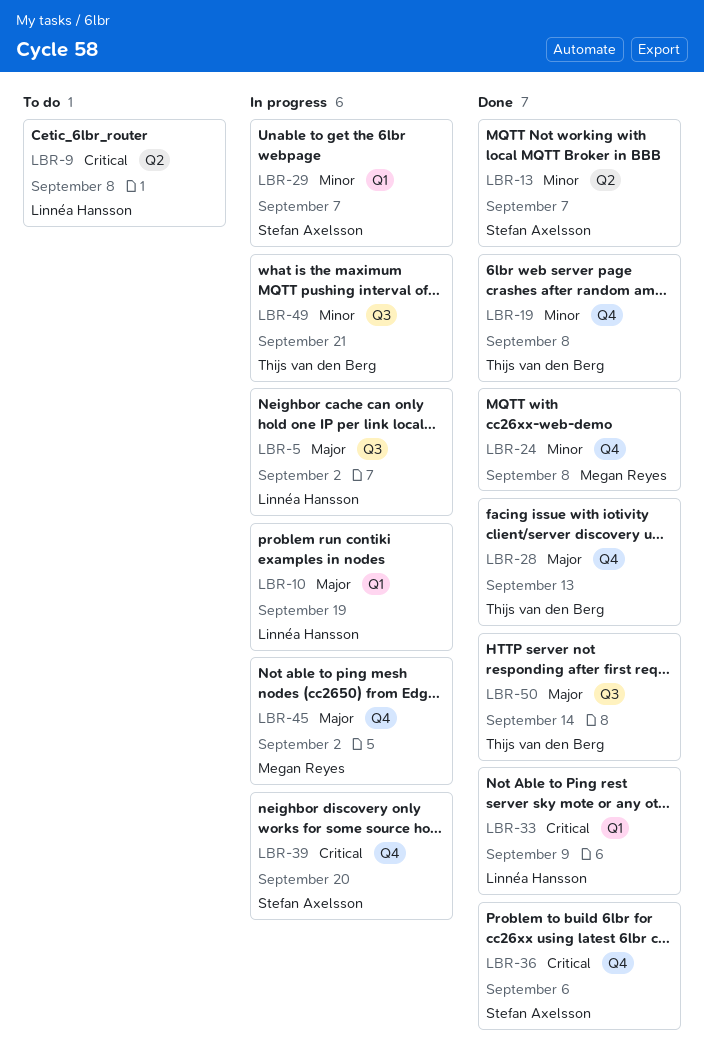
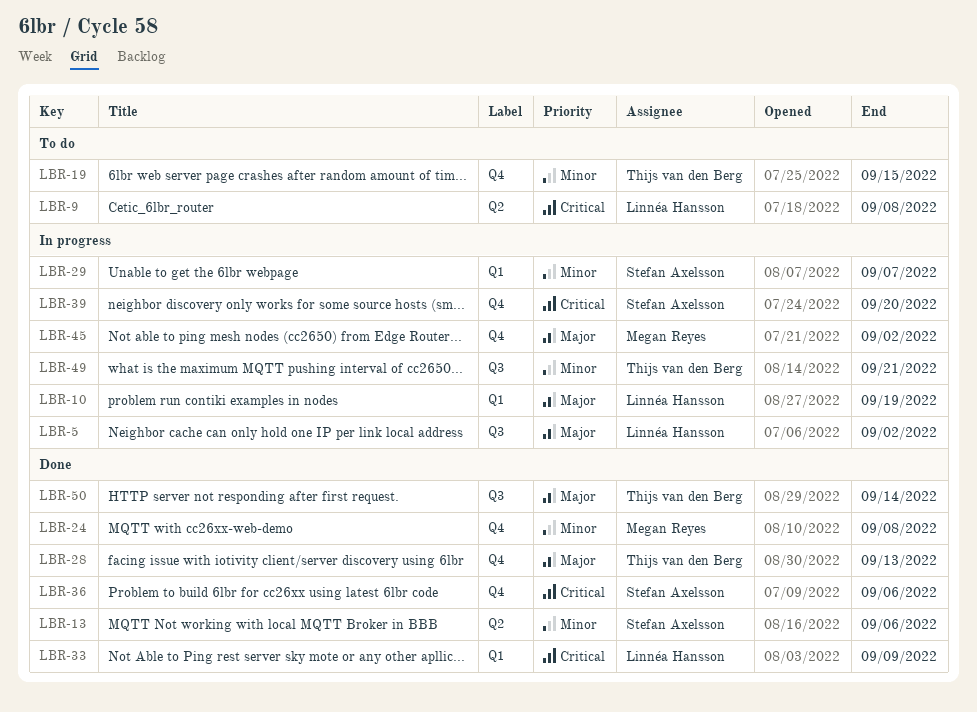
LBR-13, due: Sep 7 -> Sep 6
LBR-19, status: Done -> To do
LBR-19, due: Sep 8 -> Sep 15

